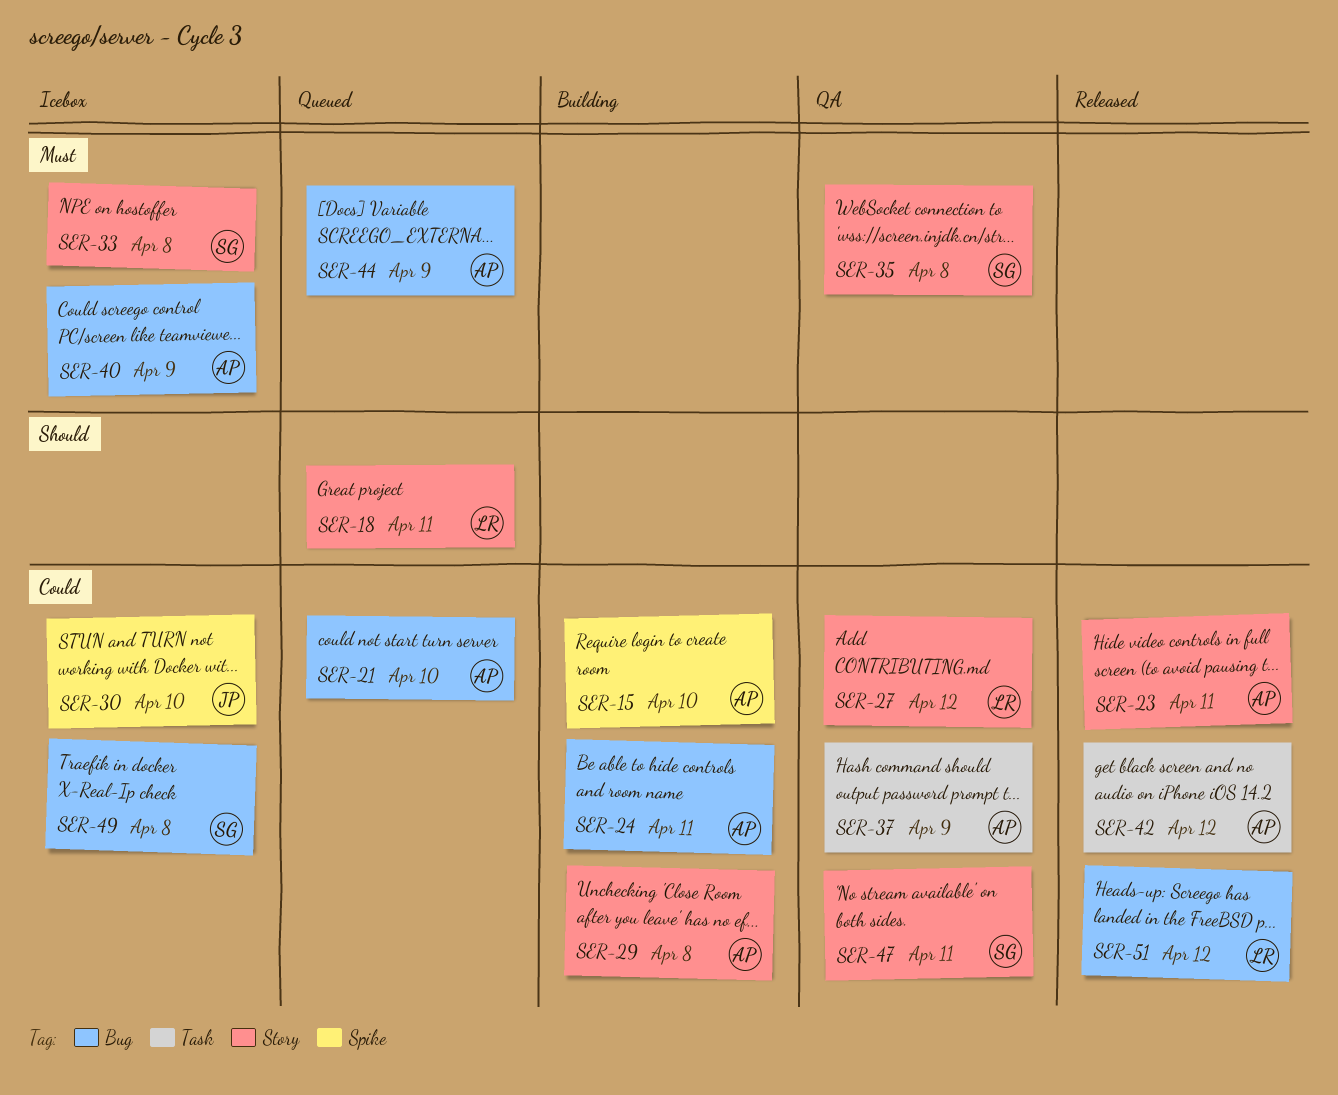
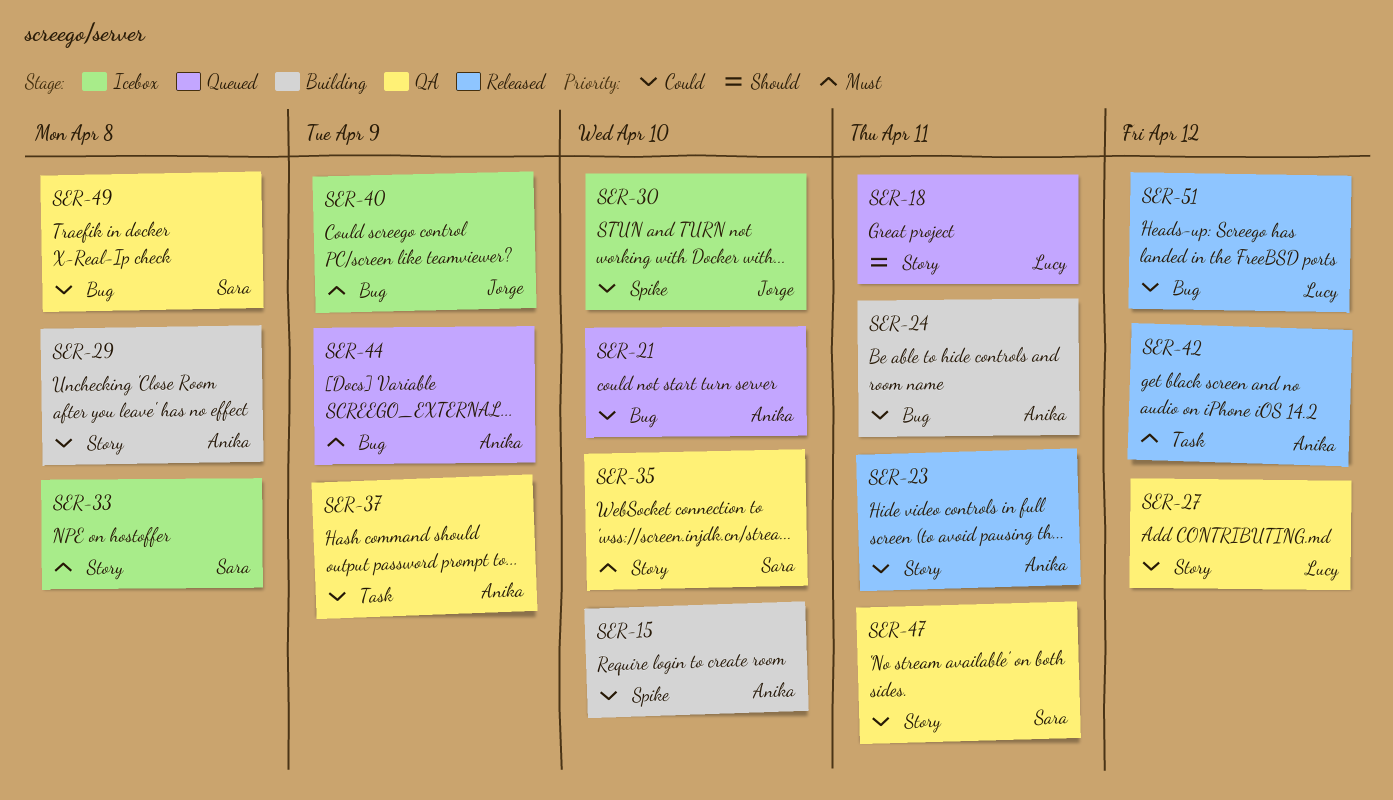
SER-35, due: Apr 8 -> Apr 10
SER-40, owner: Anika -> Jorge
SER-42, priority: Could -> Must
SER-49, status: Icebox -> QA

